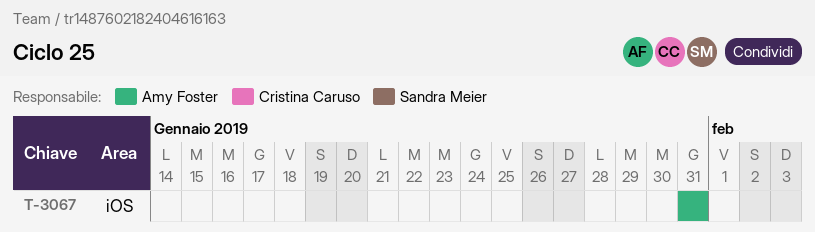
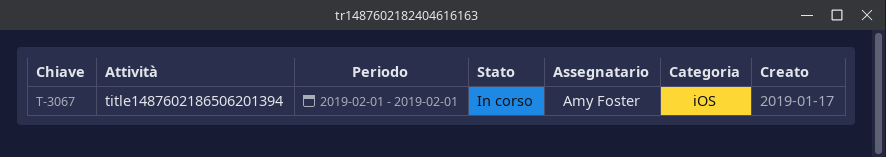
T-3067, start: Jan 31 -> Feb 1
T-3067, due: Jan 31 -> Feb 1

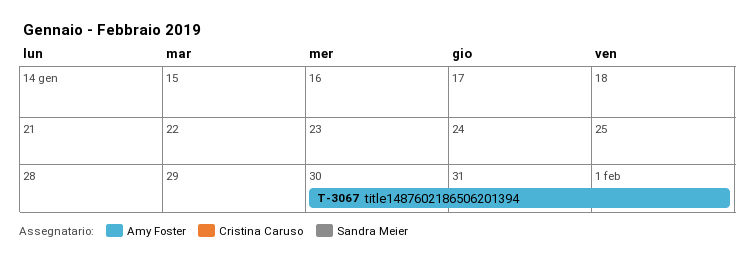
T-3067, start: Feb 1 -> Jan 30

